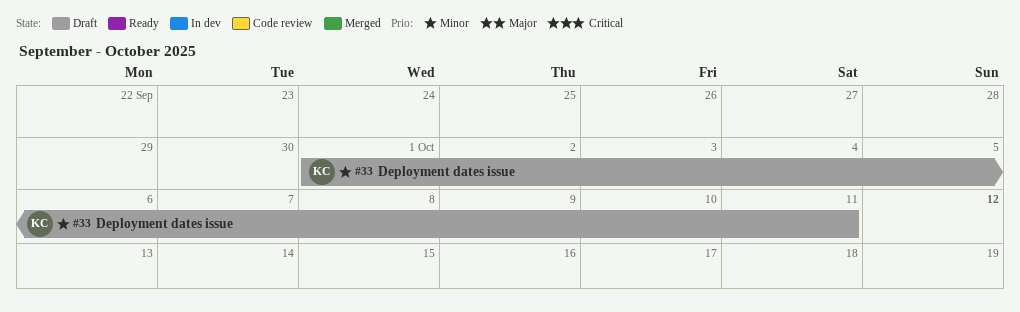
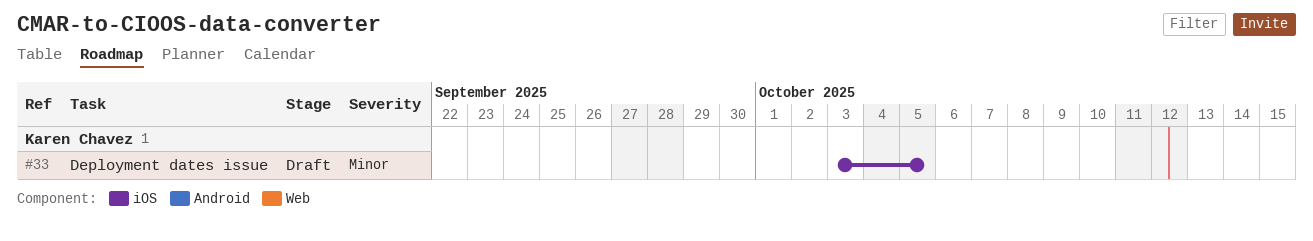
#33, start: Oct 1 -> Oct 3
#33, due: Oct 11 -> Oct 5

